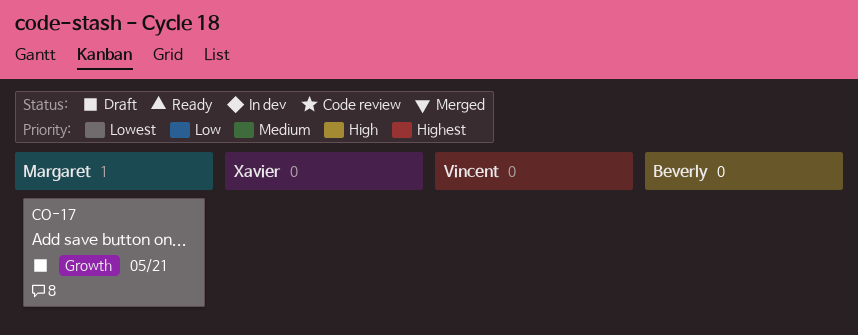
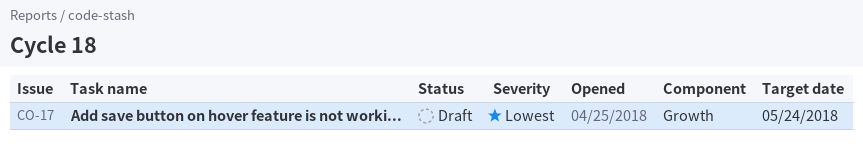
CO-17, due: May 21 -> May 24

